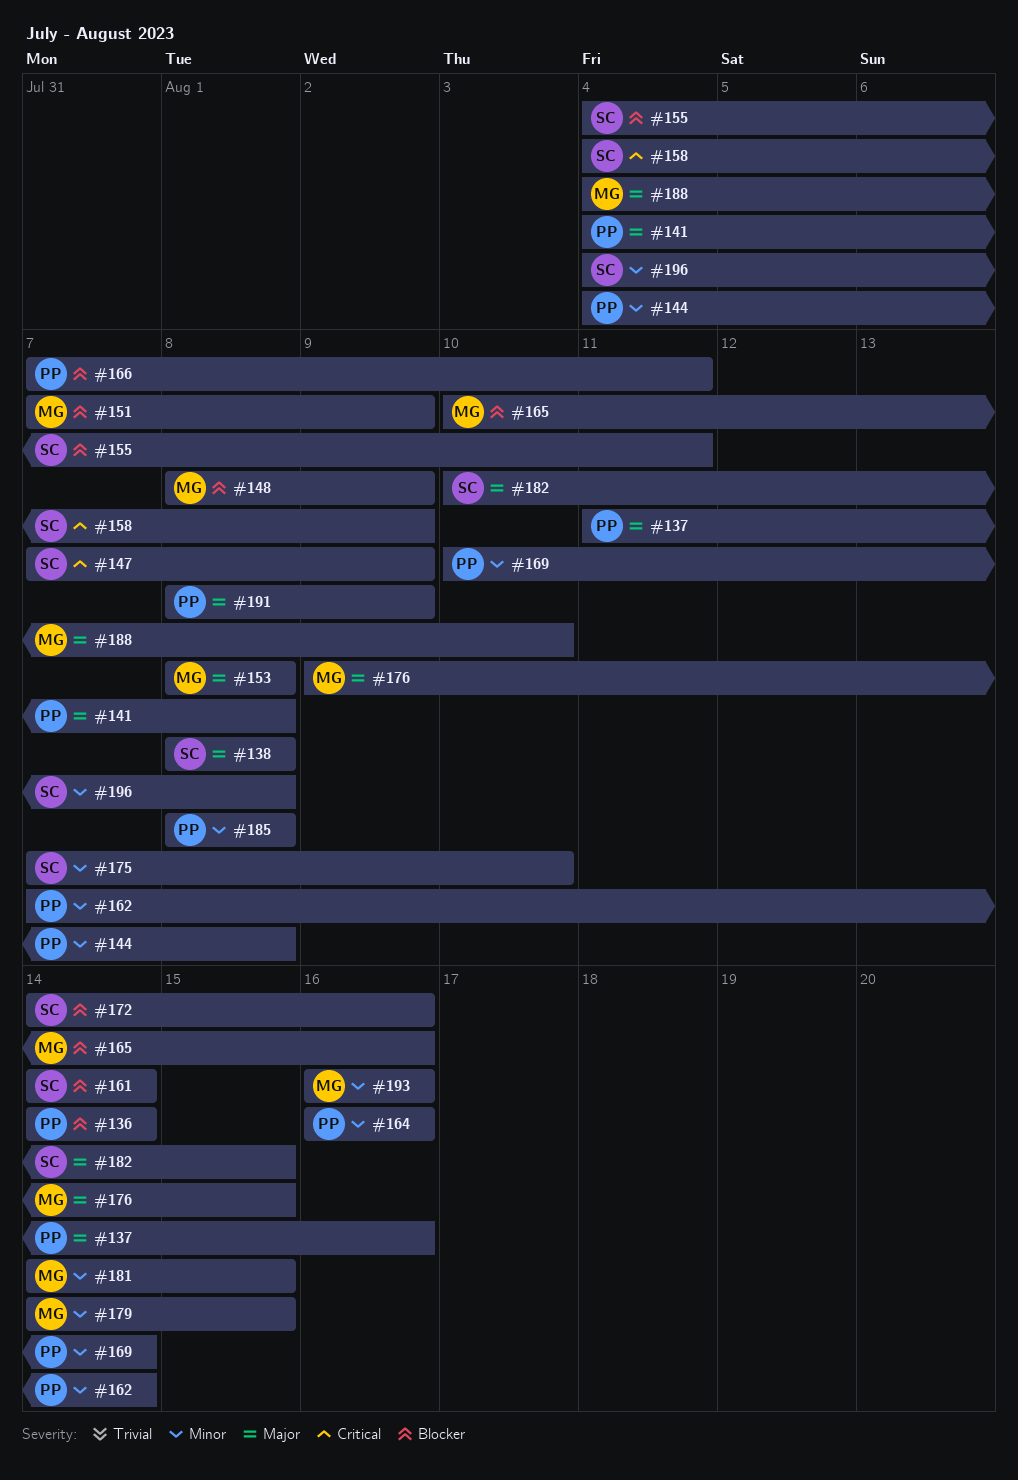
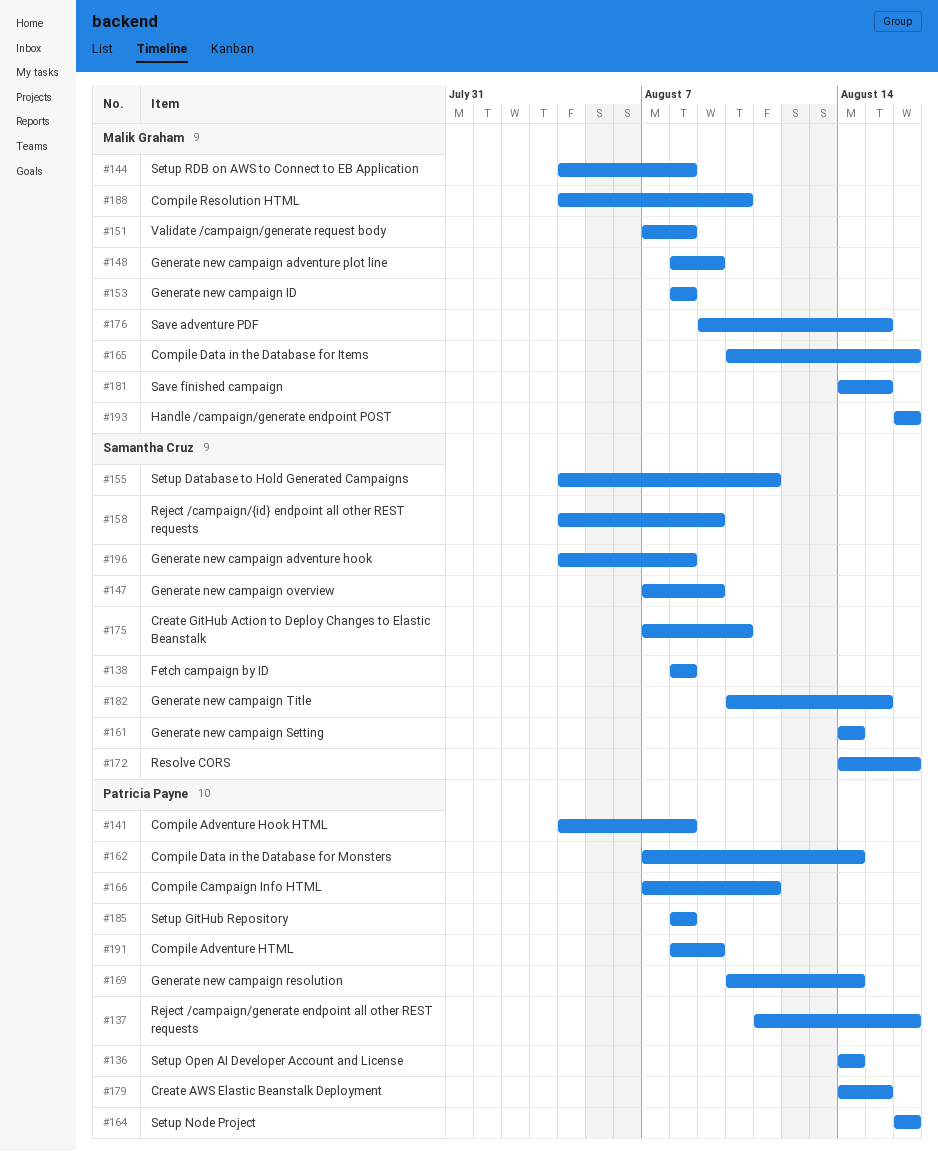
#144, owner: Patricia Payne -> Malik Graham
#151, due: Aug 9 -> Aug 8
#179, owner: Malik Graham -> Patricia Payne

